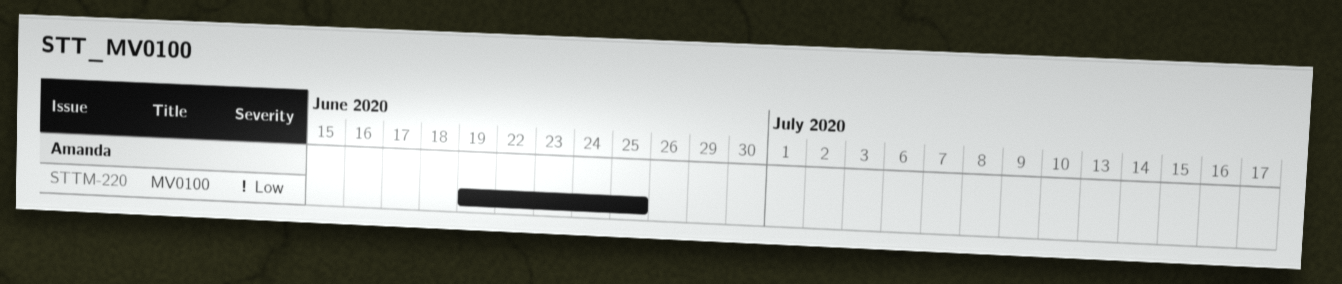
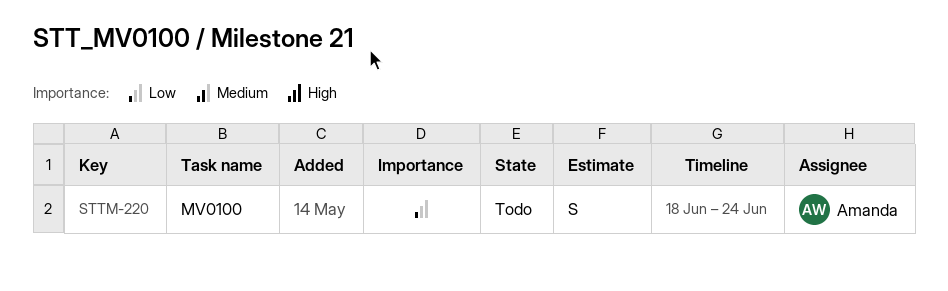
STTM-220, start: Jun 19 -> Jun 18
STTM-220, due: Jun 25 -> Jun 24

